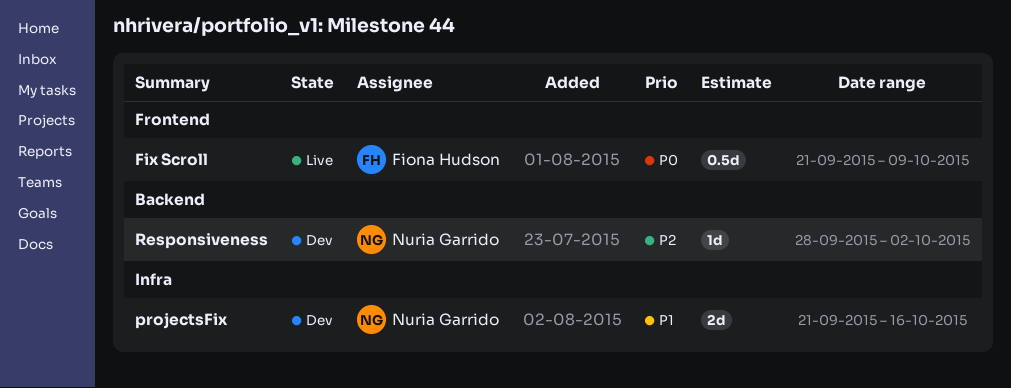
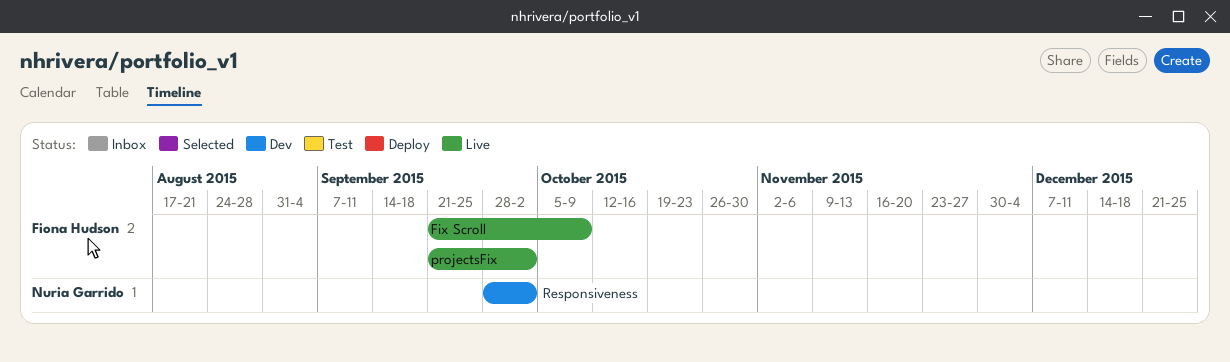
projectsFix, status: Dev -> Live
projectsFix, owner: Nuria Garrido -> Fiona Hudson
projectsFix, due: Oct 16 -> Oct 2

